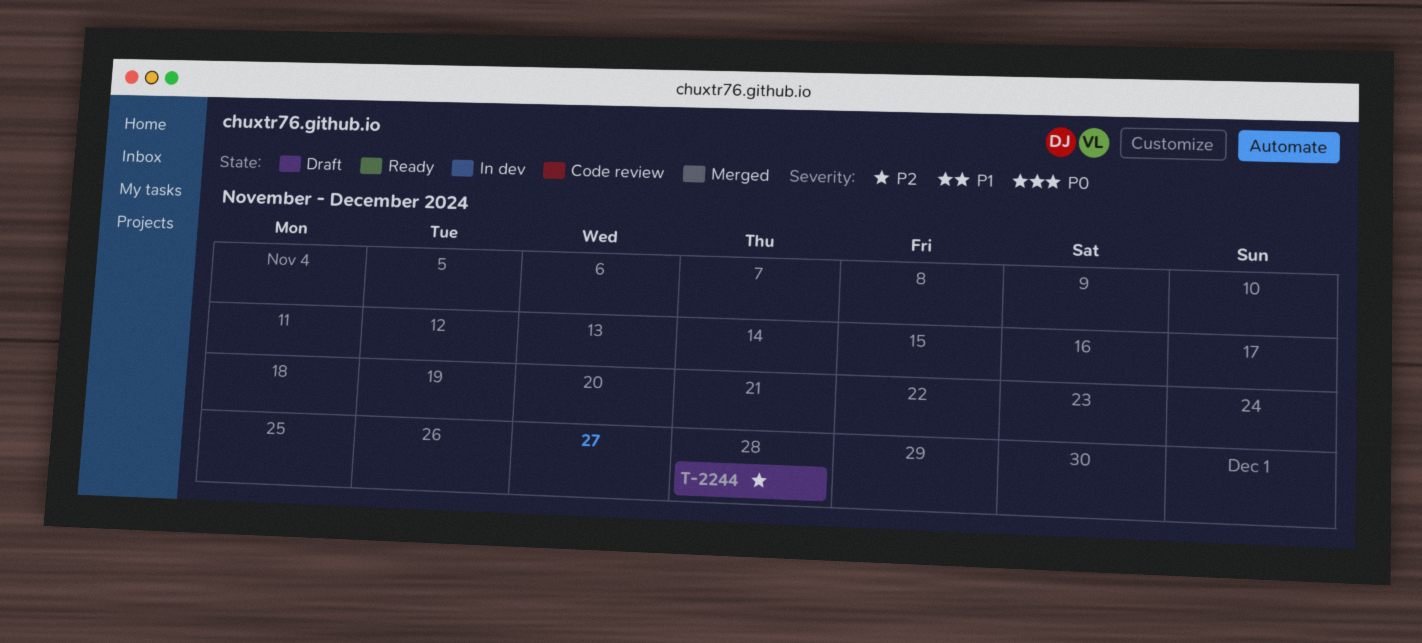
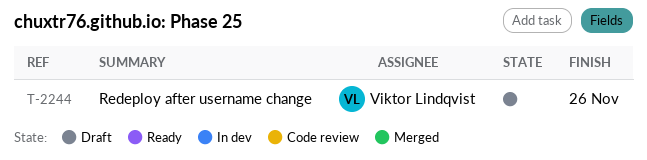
T-2244, due: Nov 28 -> Nov 26

